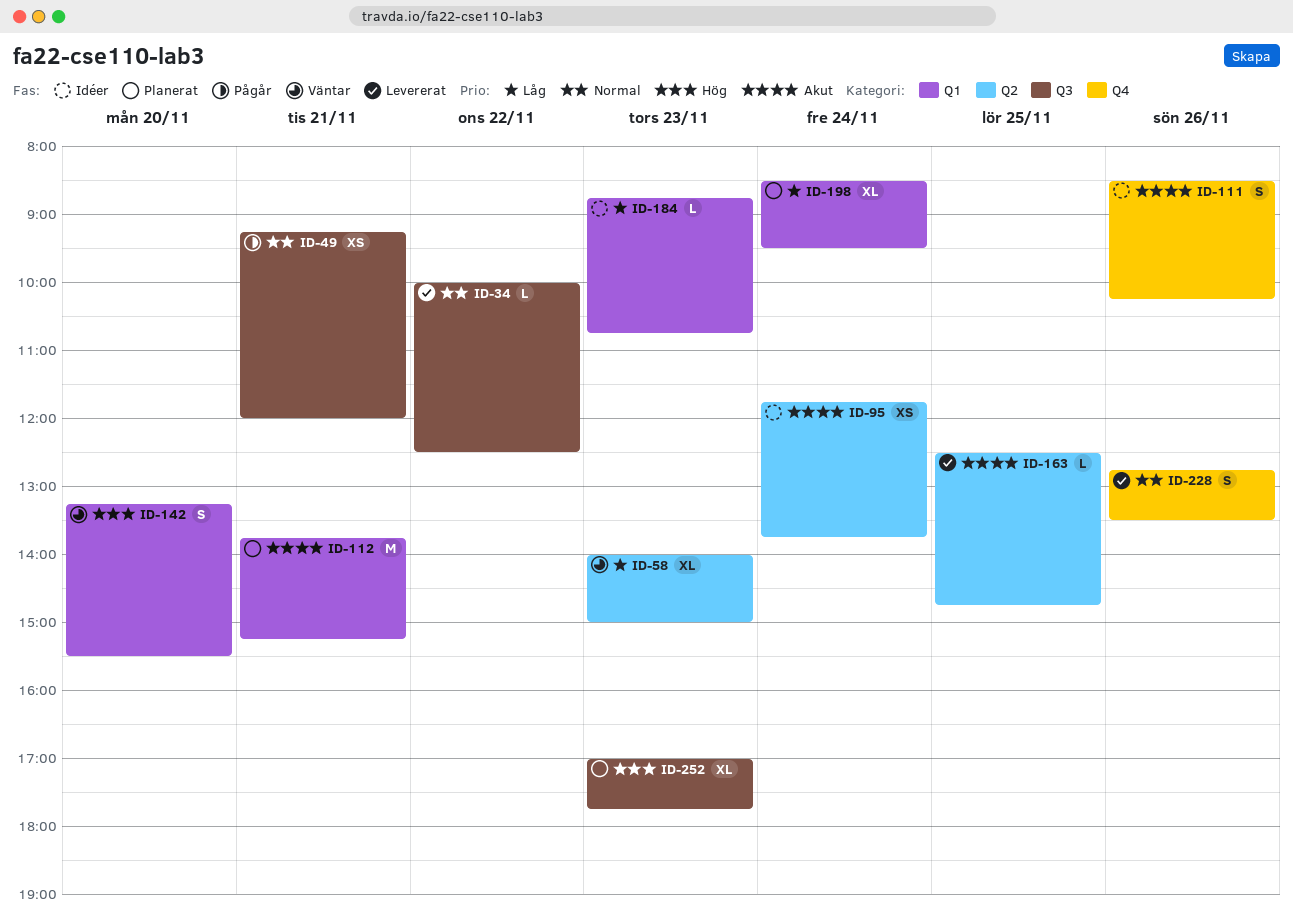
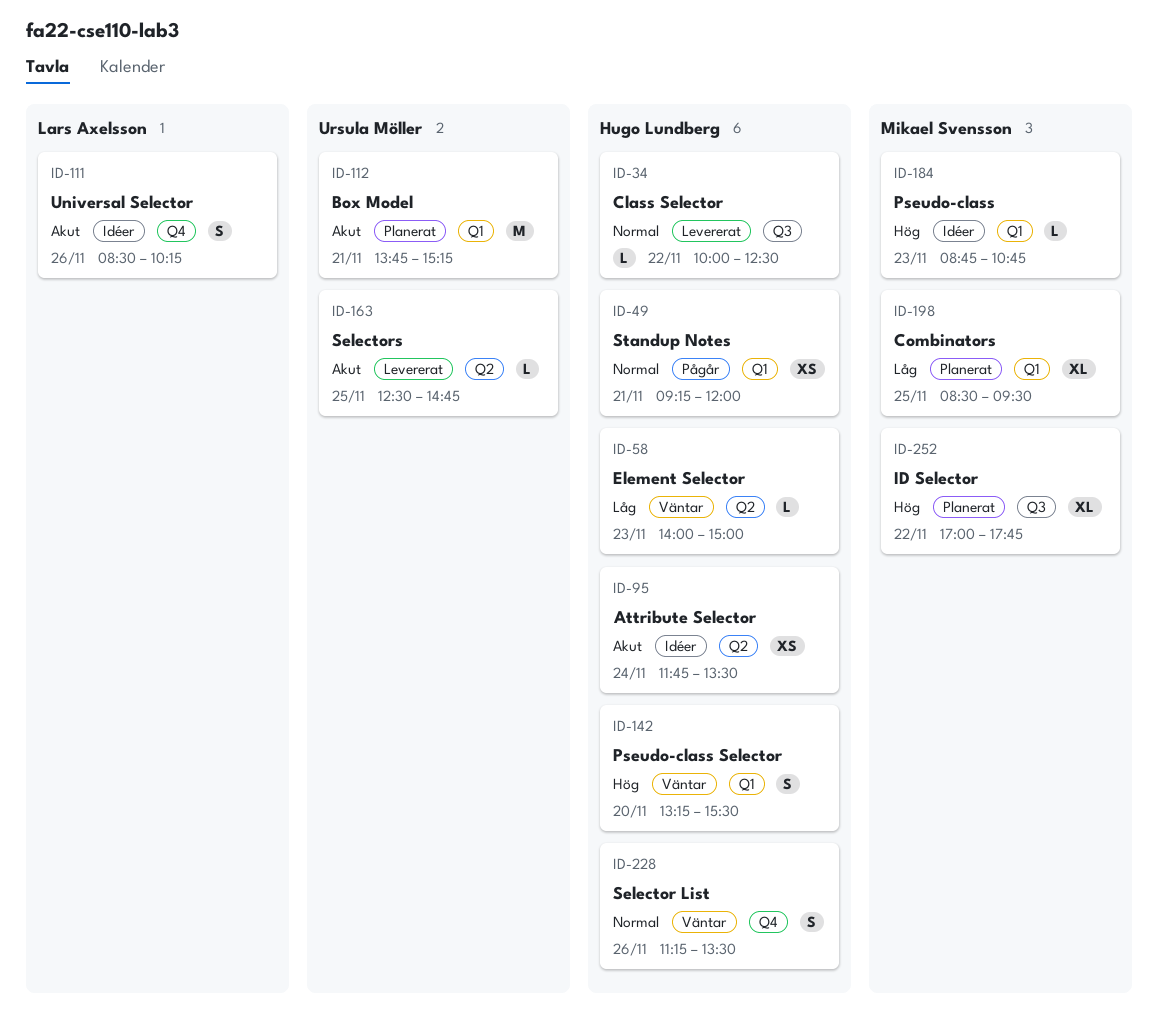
ID-49, label: Q3 -> Q1
ID-58, estimate: XL -> L
ID-95, ends: 13:45 -> 13:30
ID-184, priority: Låg -> Hög
ID-198, day: Nov 24 -> Nov 25
ID-228, status: Levererat -> Väntar
ID-228, begins: 12:45 -> 11:15
ID-252, day: Nov 23 -> Nov 22

